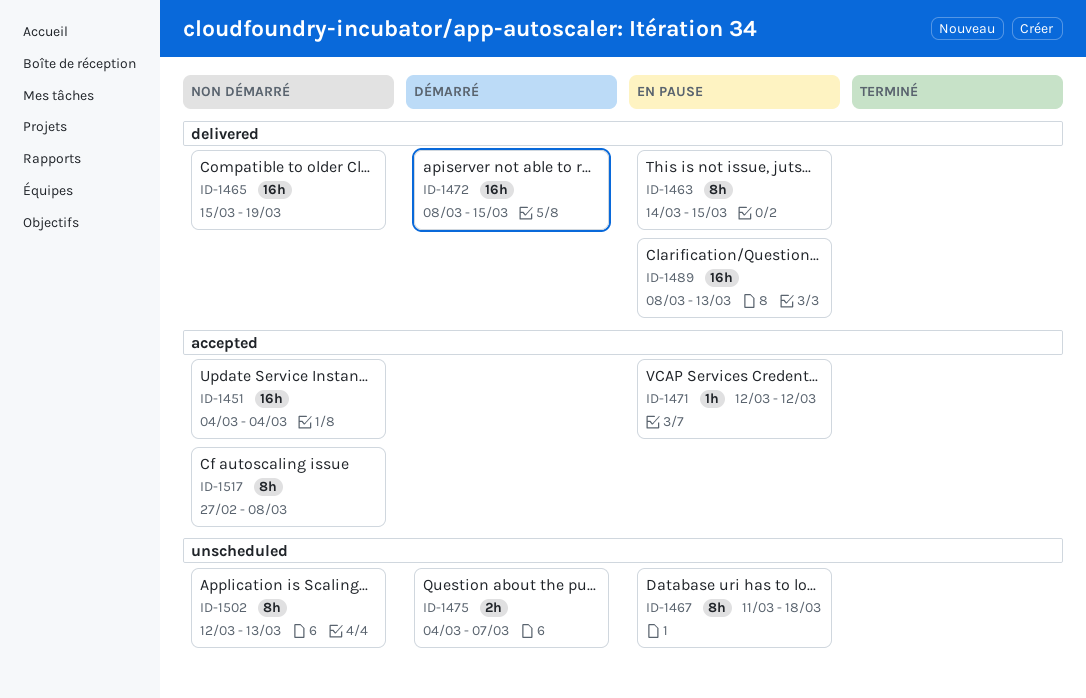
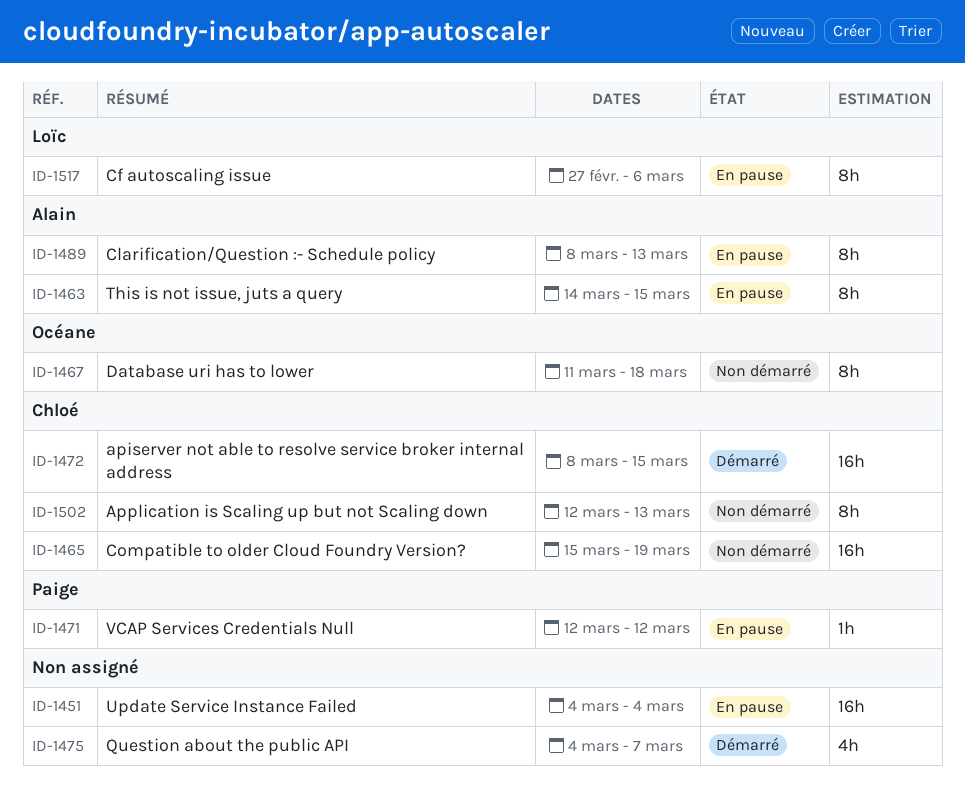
ID-1451, status: Non démarré -> En pause
ID-1467, status: En pause -> Non démarré
ID-1475, estimate: 2h -> 4h
ID-1489, estimate: 16h -> 8h
ID-1517, status: Non démarré -> En pause
ID-1517, due: Mar 8 -> Mar 6

